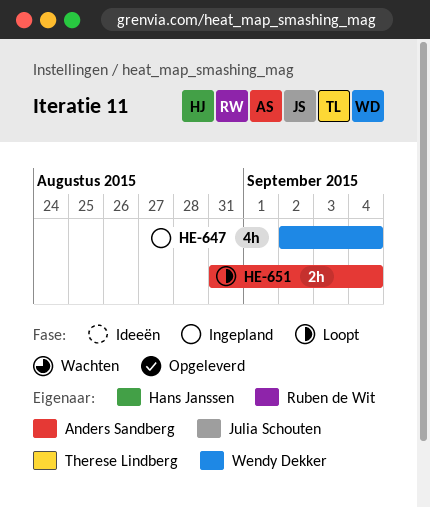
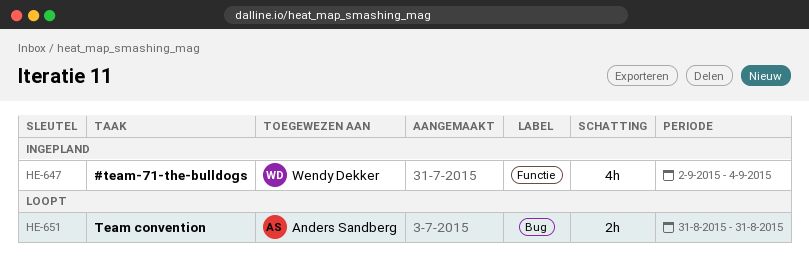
HE-651, due: Sep 4 -> Aug 31

